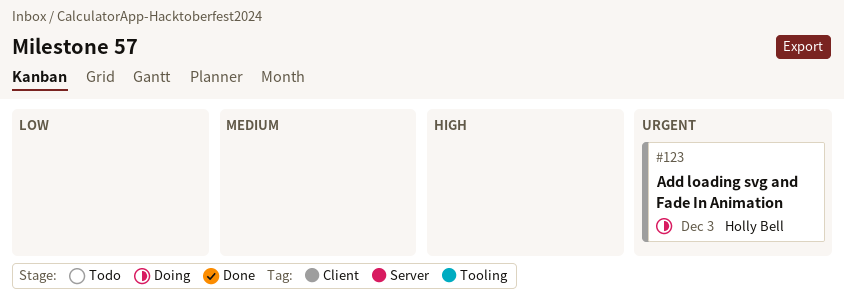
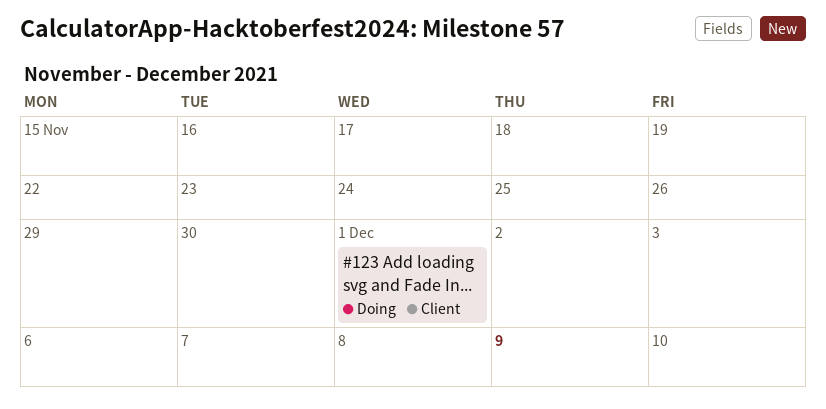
#123, due: Dec 3 -> Dec 1

